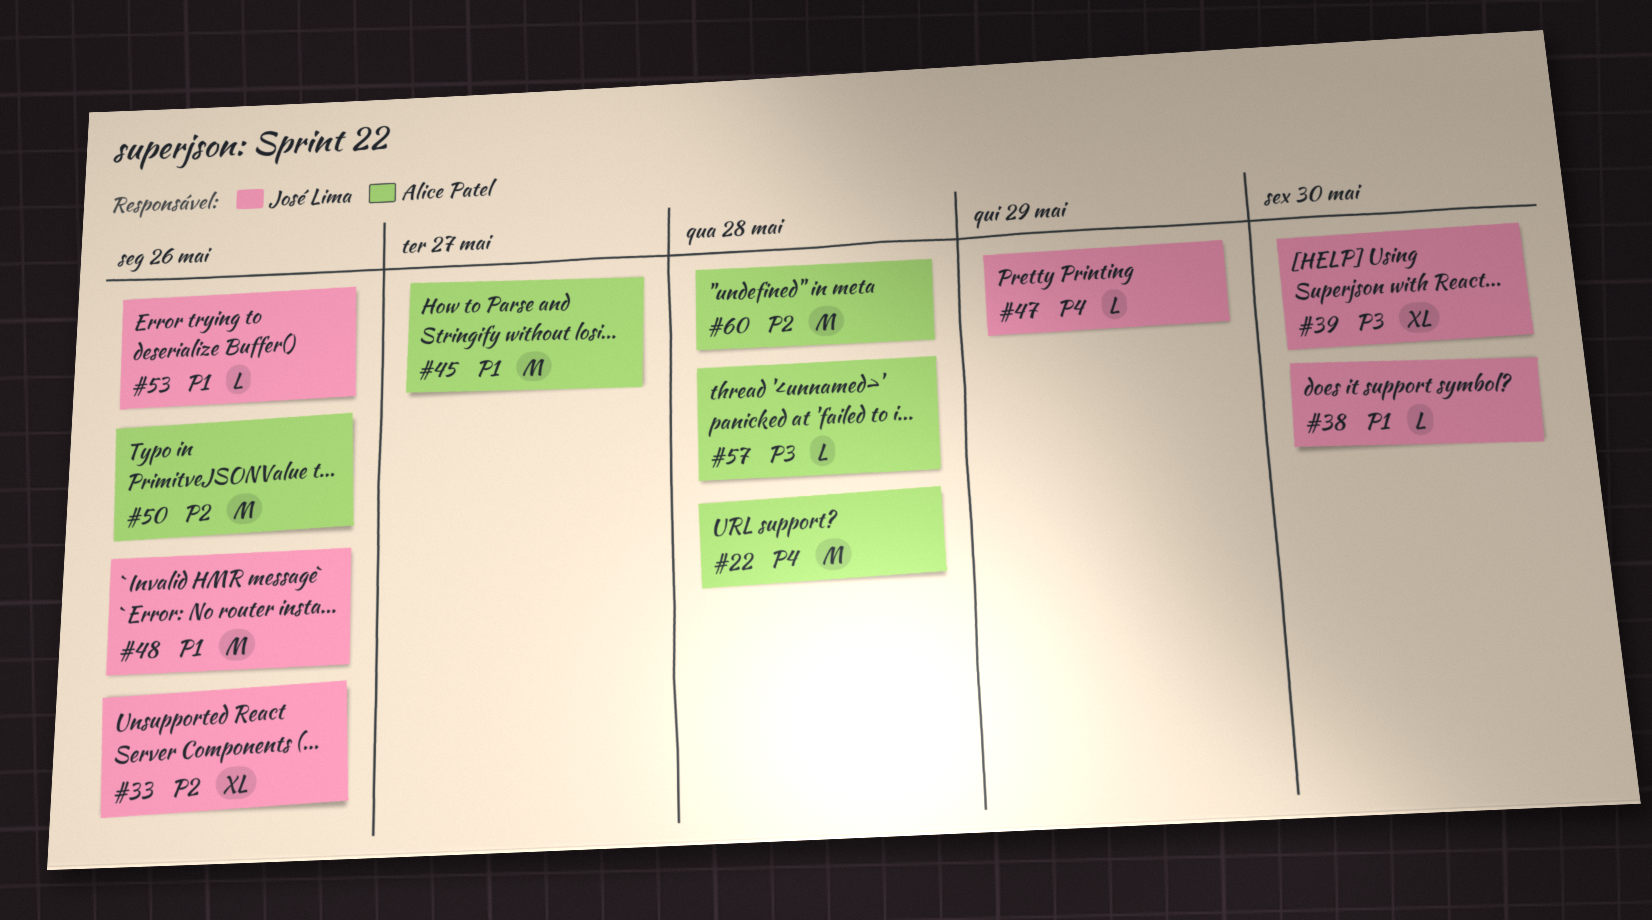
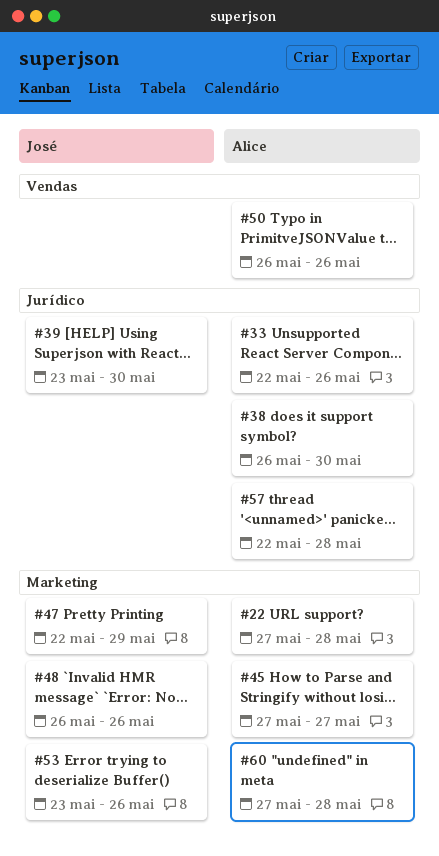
#33, owner: José Lima -> Alice Patel
#38, owner: José Lima -> Alice Patel

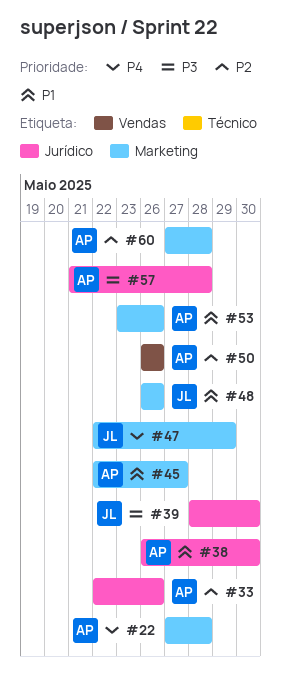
#39, start: May 23 -> May 28
#45, start: May 27 -> May 22
#53, owner: José -> Alice
#57, start: May 22 -> May 21

